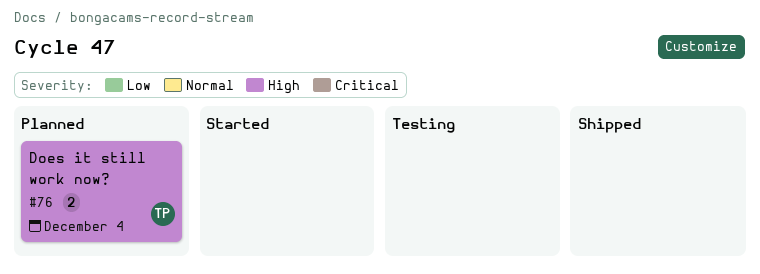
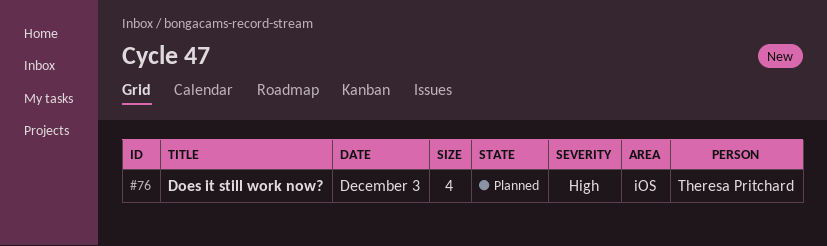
#76, estimate: 2 -> 4
#76, day: Dec 4 -> Dec 3

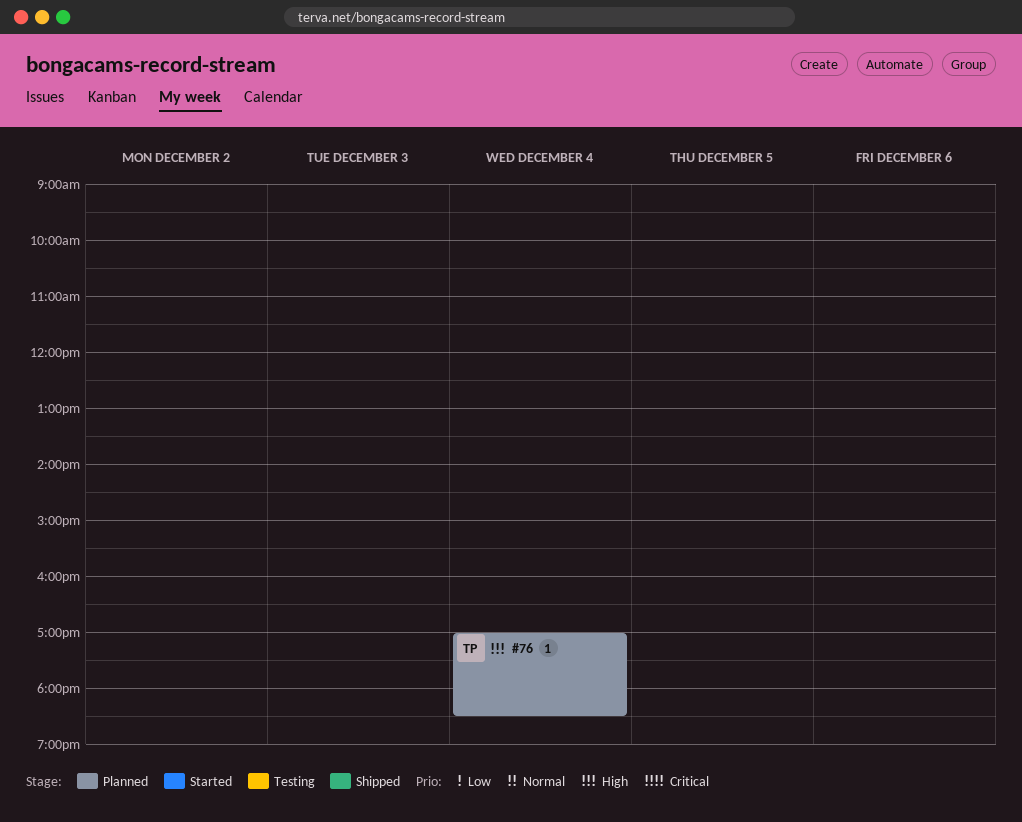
#76, estimate: 4 -> 1
#76, day: Dec 3 -> Dec 4

